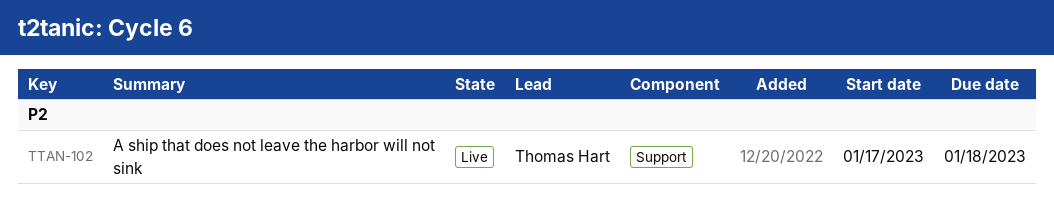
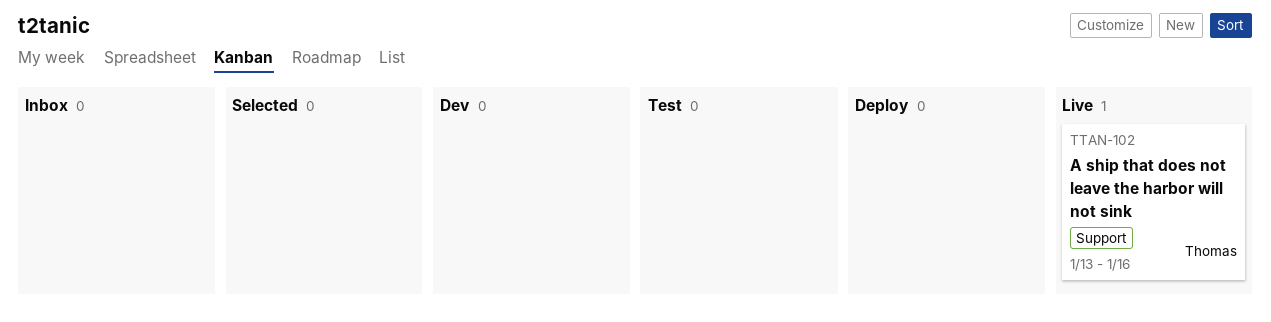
TTAN-102, start: Jan 17 -> Jan 13
TTAN-102, due: Jan 18 -> Jan 16

